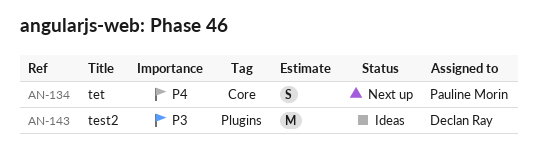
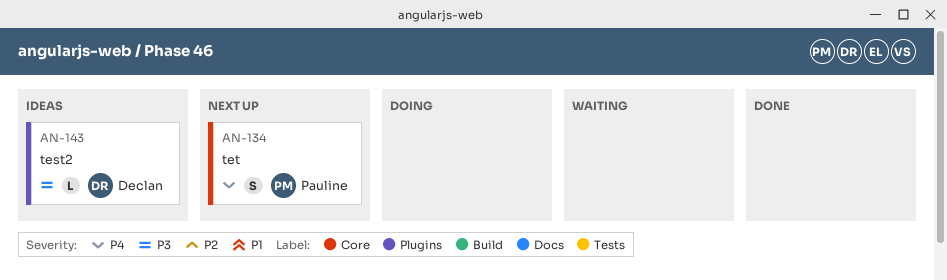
AN-143, estimate: M -> L

